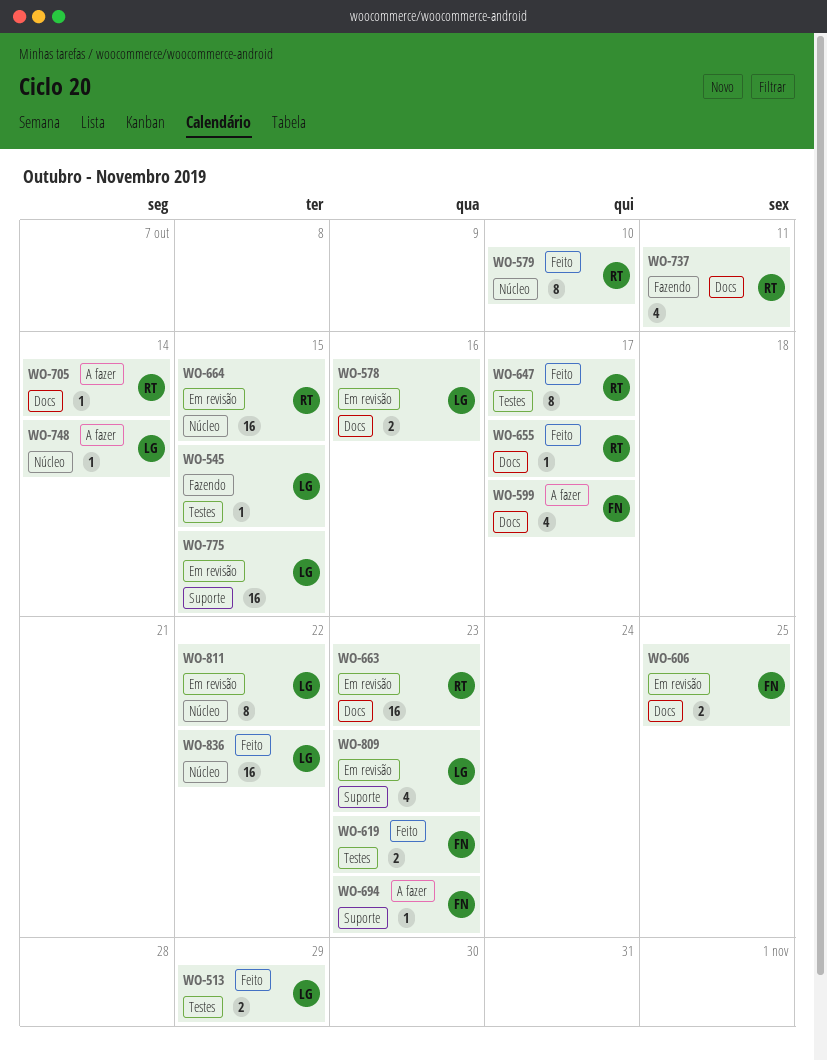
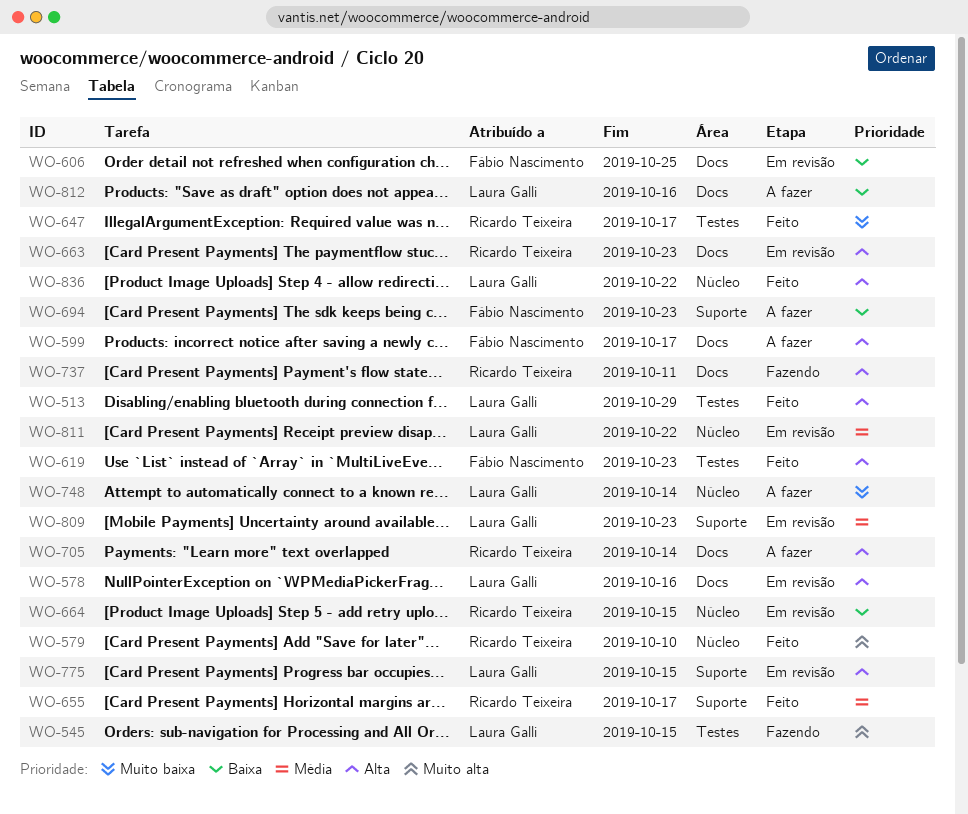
WO-655, label: Docs -> Suporte
WO-812: none -> present

